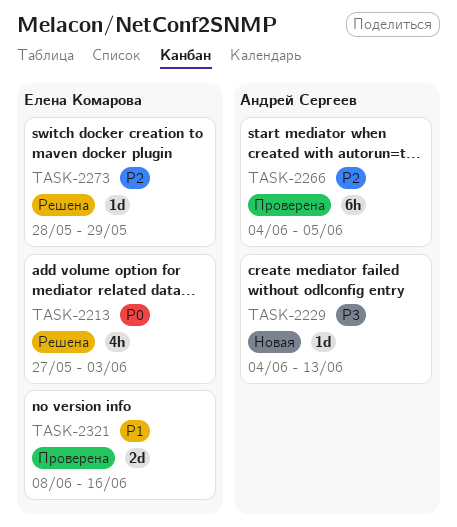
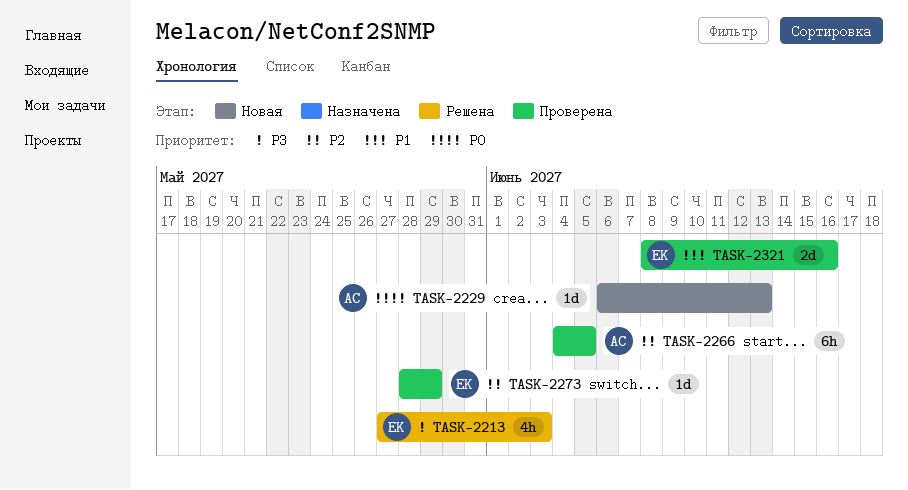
TASK-2213, priority: P0 -> P3
TASK-2229, priority: P3 -> P0
TASK-2229, start: Jun 4 -> Jun 6
TASK-2273, status: Решена -> Проверена

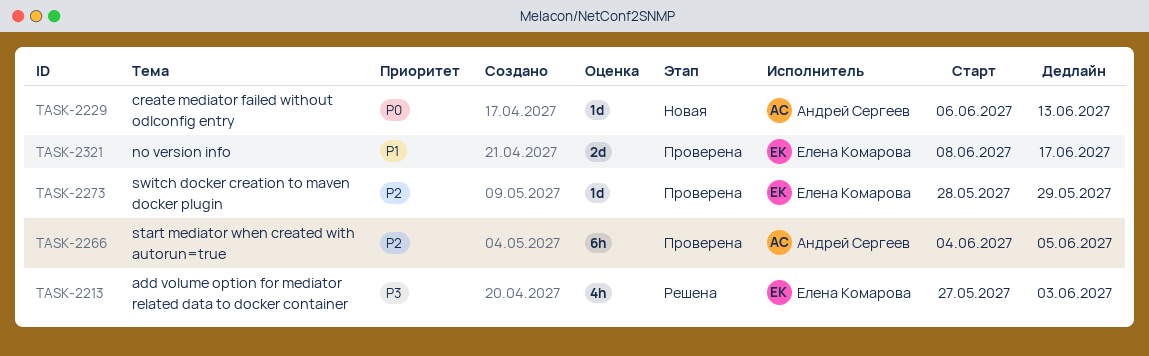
TASK-2321, due: Jun 16 -> Jun 17

